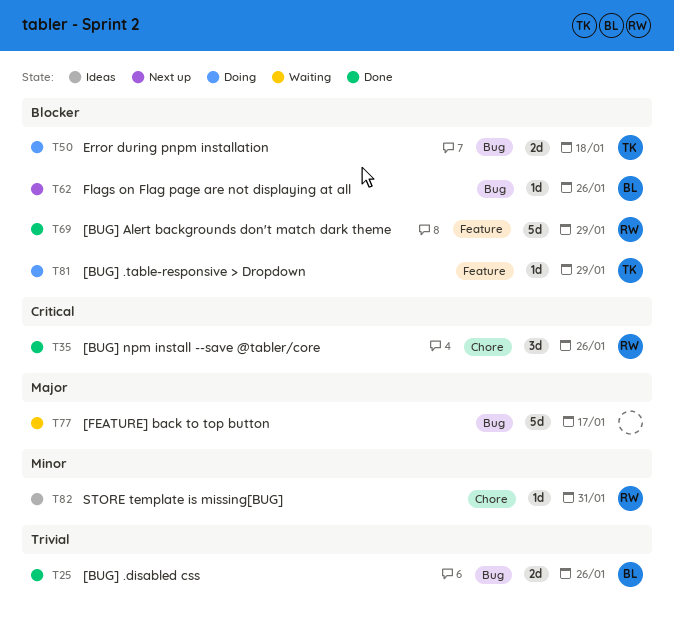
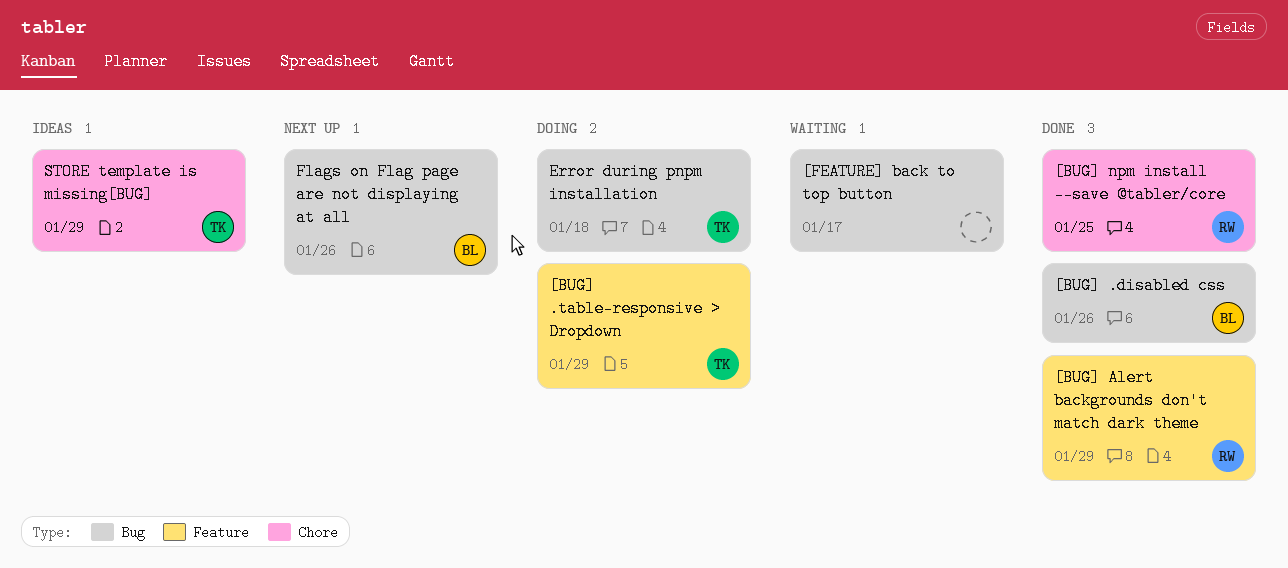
[BUG] npm install --save @tabler/core, due: Jan 26 -> Jan 25
STORE template is missing[BUG], owner: RW -> TK
STORE template is missing[BUG], due: Jan 31 -> Jan 29

